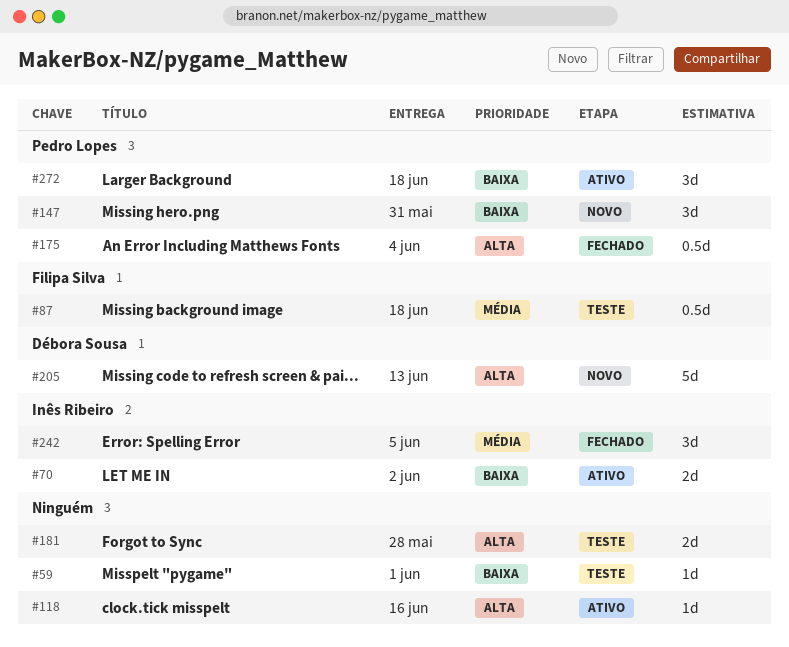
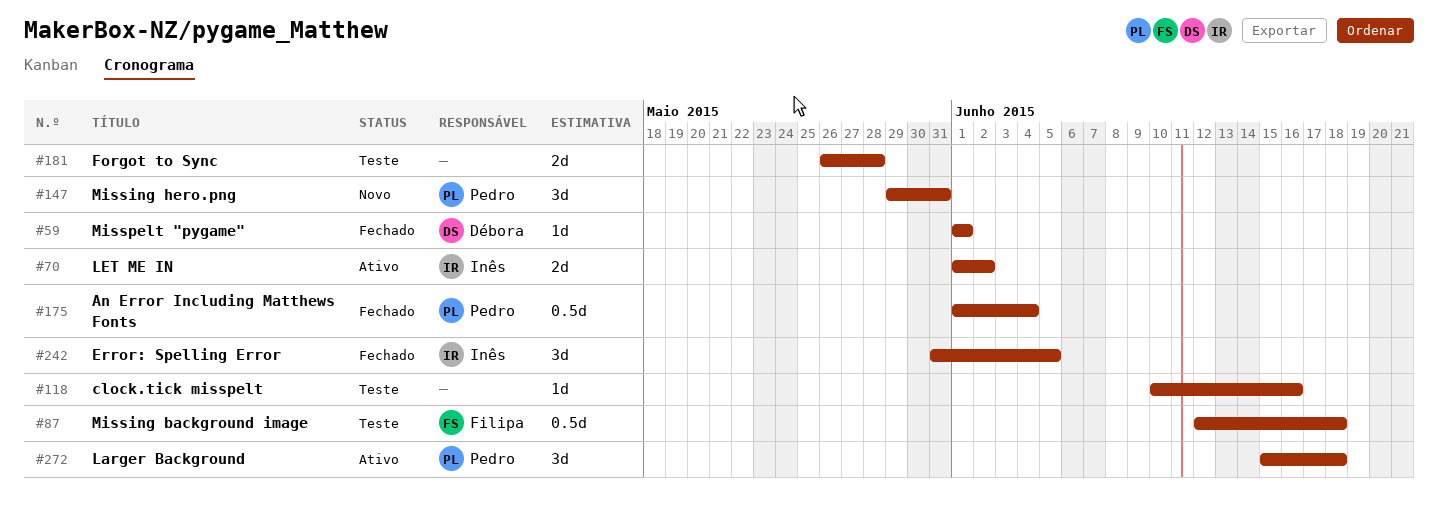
#59, status: Teste -> Fechado
#59, owner: none -> Débora Sousa
#118, status: Ativo -> Teste
#205: present -> none

